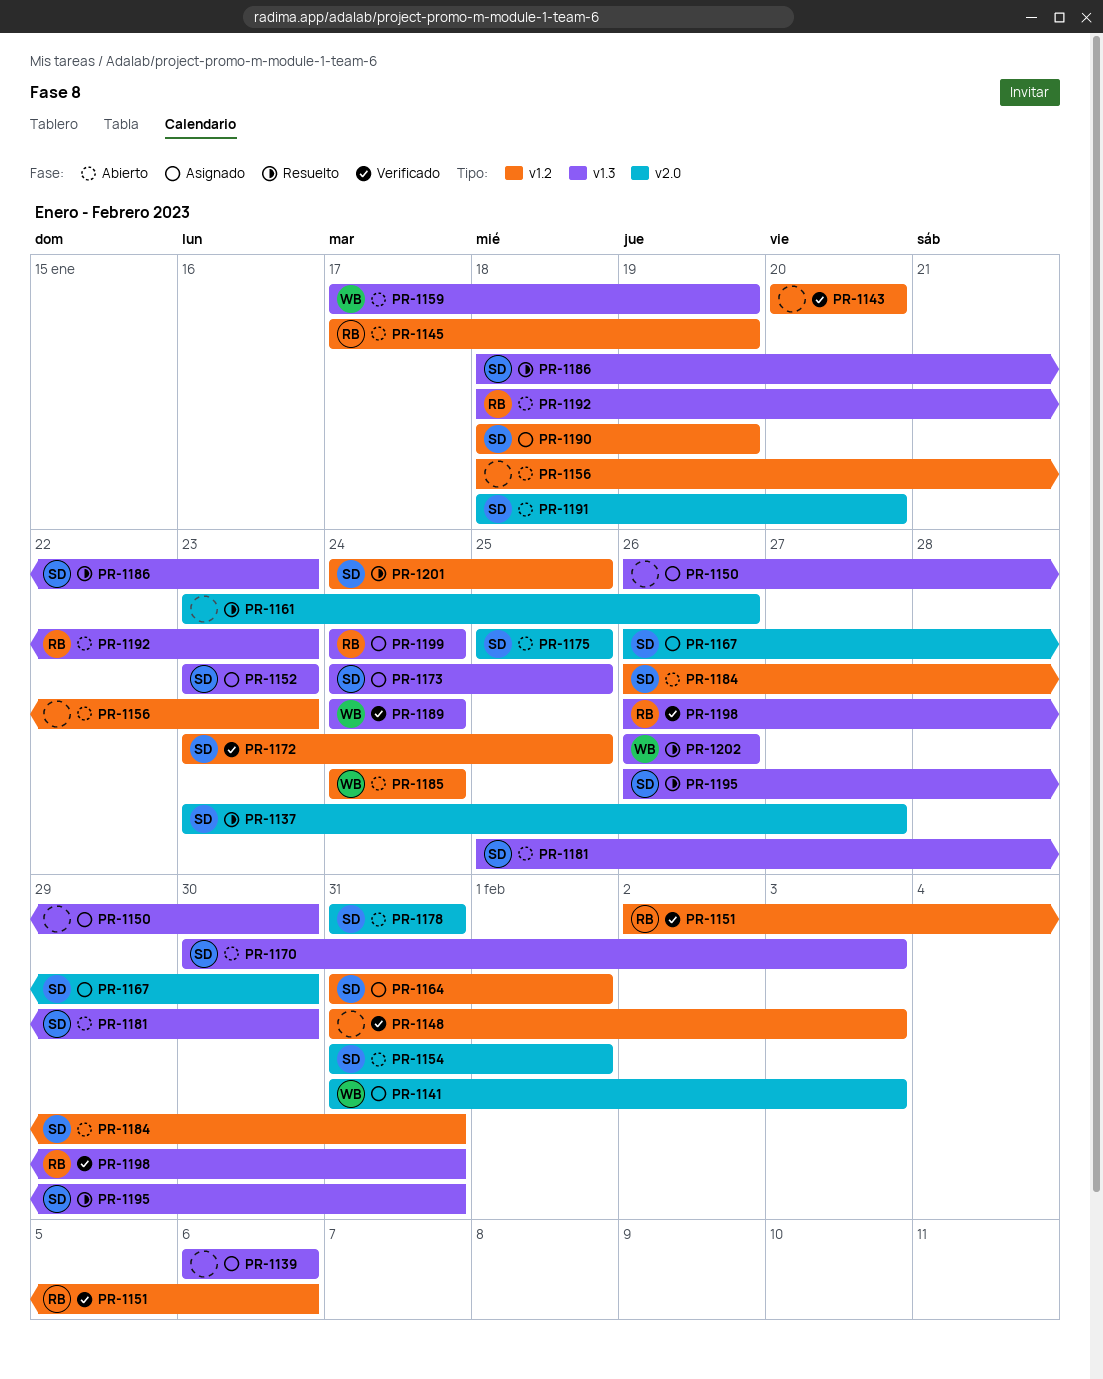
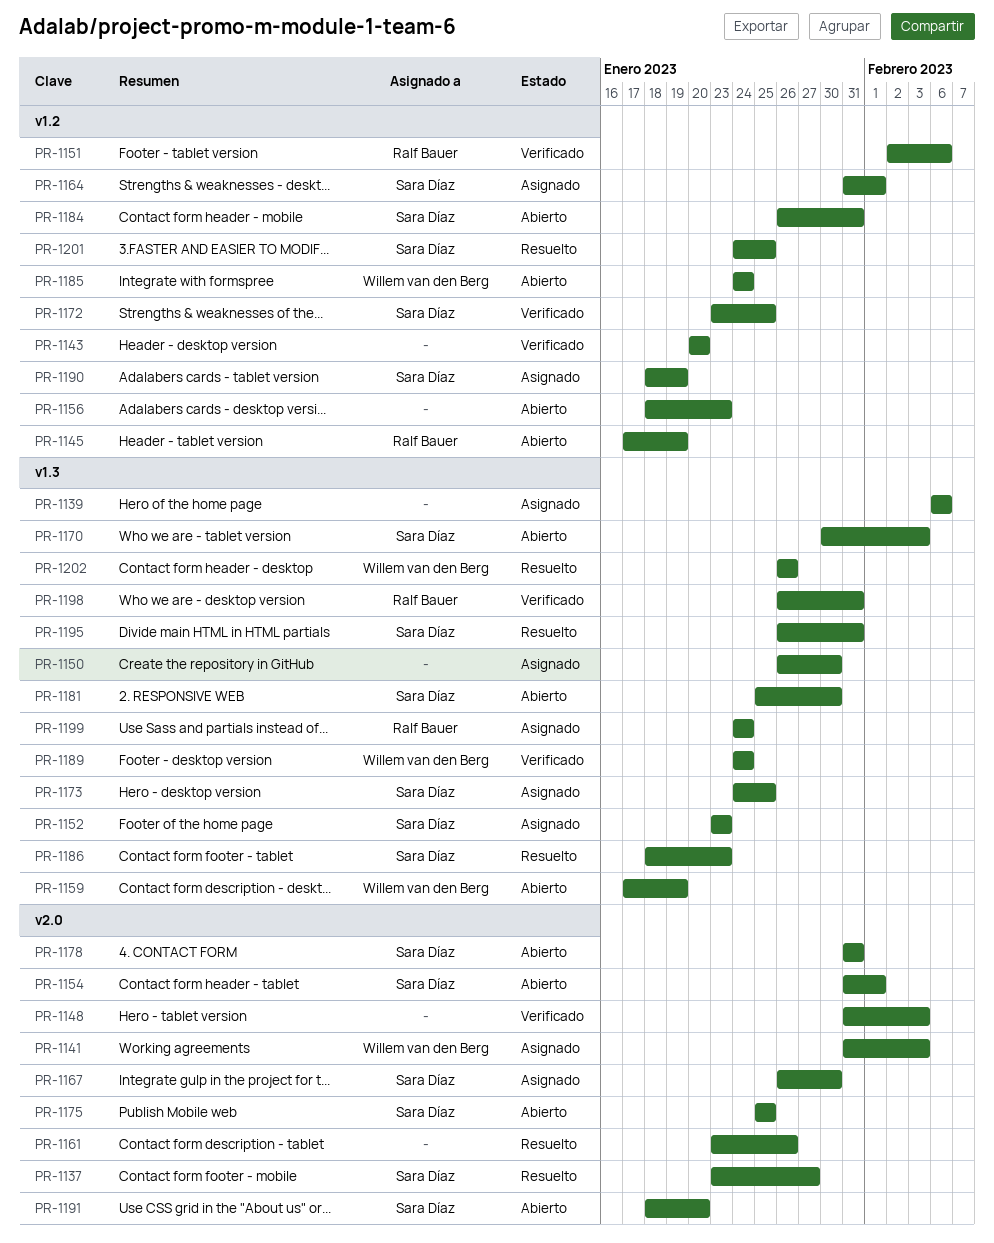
PR-1148, label: v1.2 -> v2.0
PR-1192: present -> none

